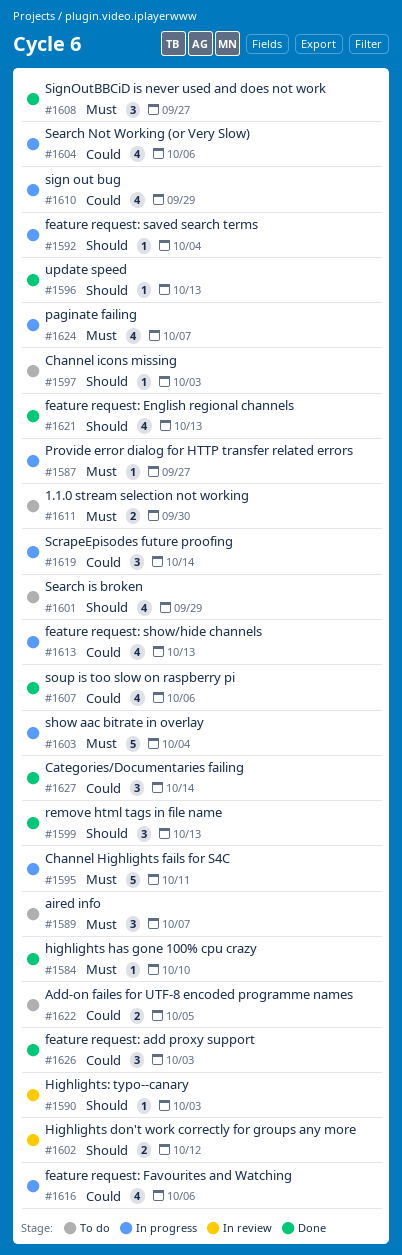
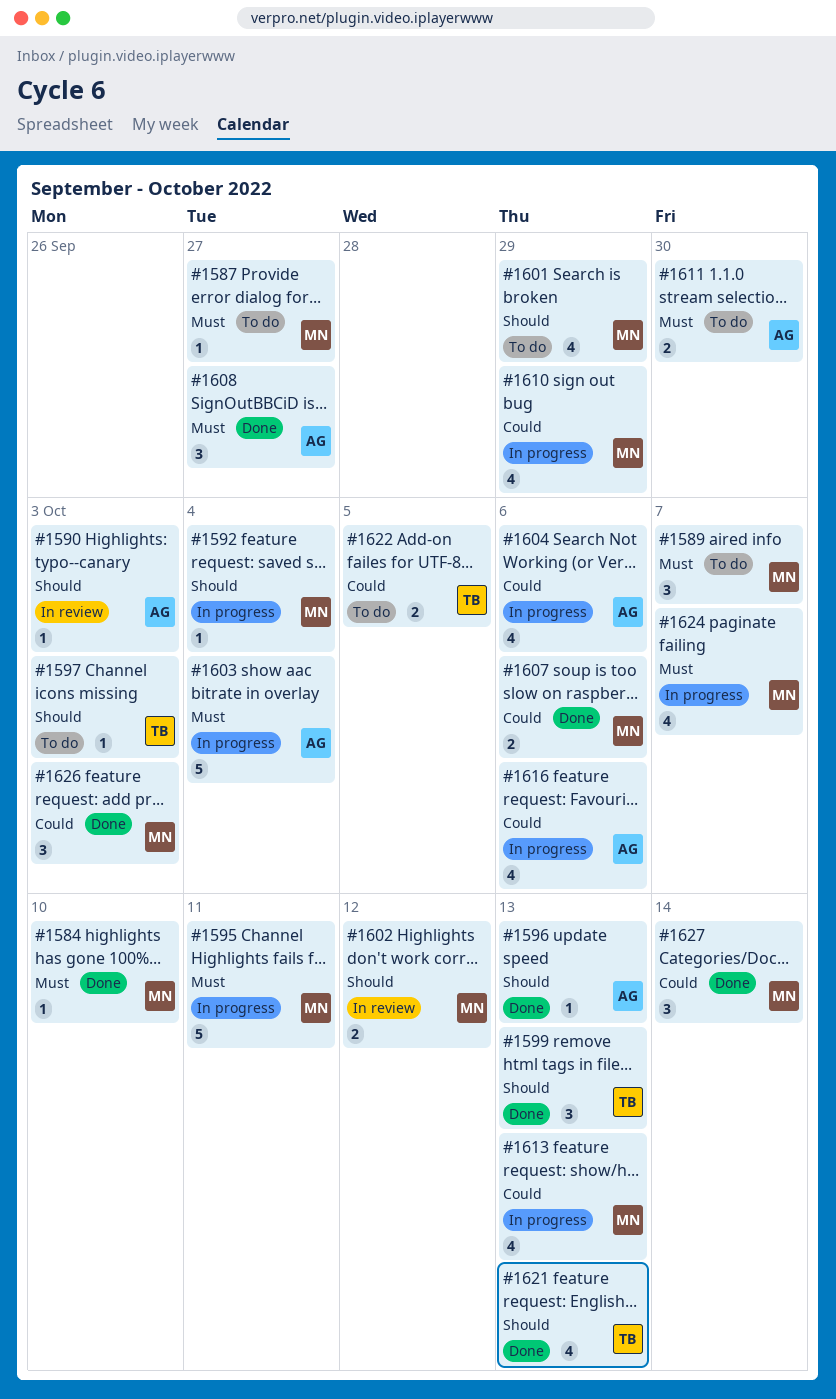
#1587, status: In progress -> To do
#1607, estimate: 4 -> 2
#1619: present -> none

